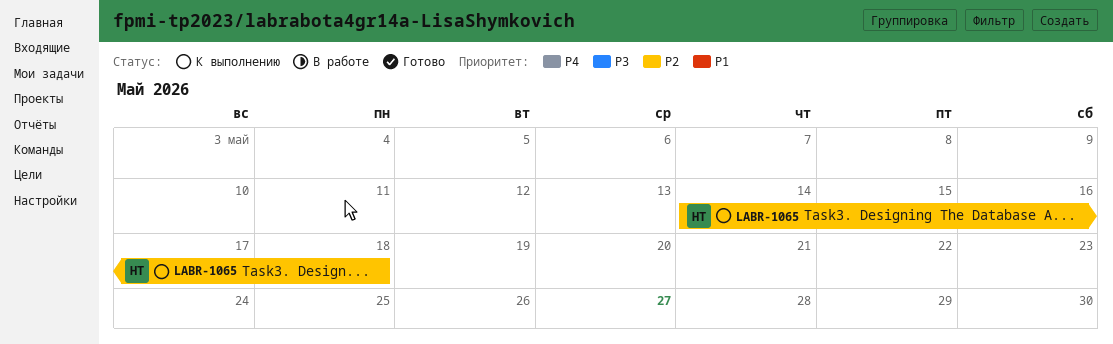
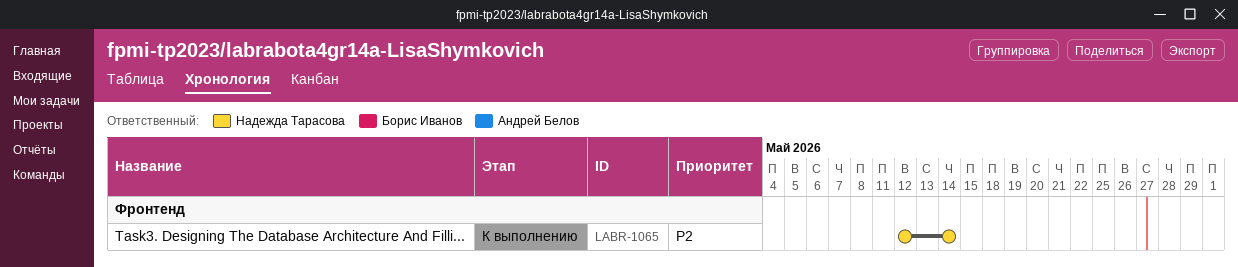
LABR-1065, start: May 14 -> May 12
LABR-1065, due: May 18 -> May 14

